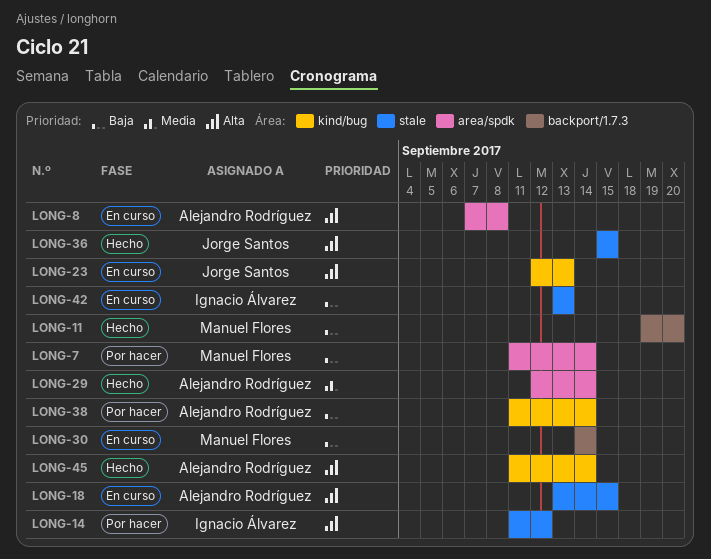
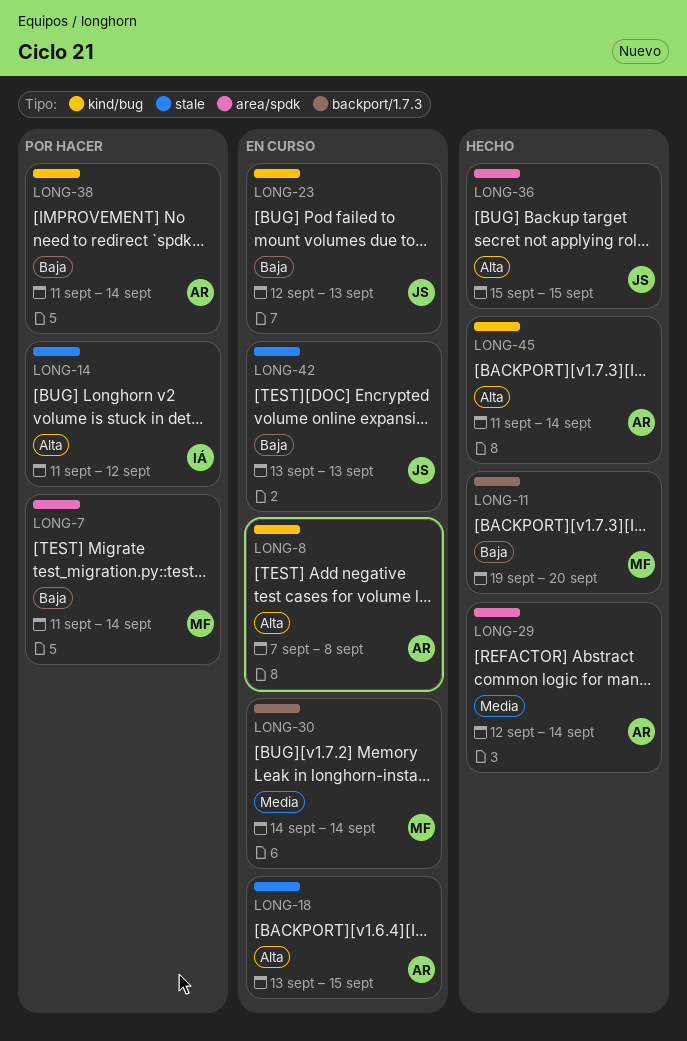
LONG-8, label: area/spdk -> kind/bug
LONG-23, priority: Alta -> Baja
LONG-30, priority: Baja -> Media
LONG-36, label: stale -> area/spdk
LONG-42, owner: Ignacio Álvarez -> Jorge Santos

